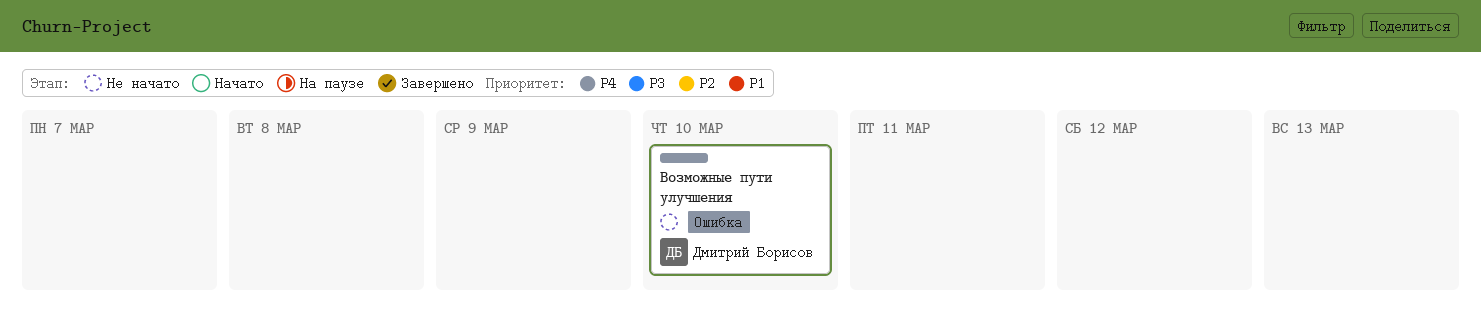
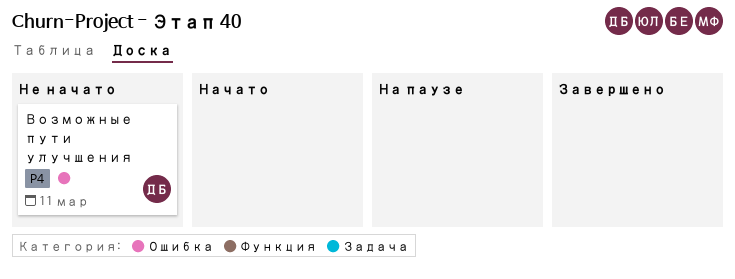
Возможные пути улучшения, due: Mar 10 -> Mar 11

